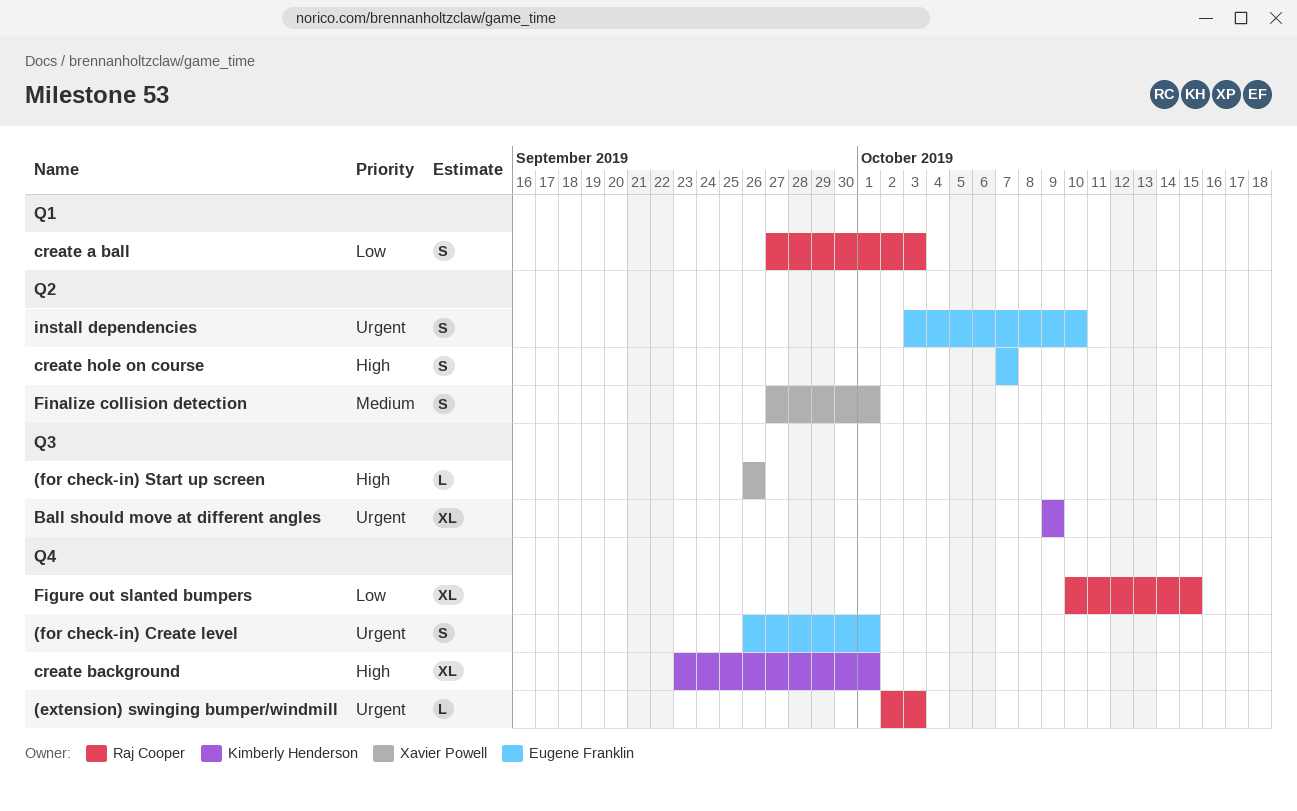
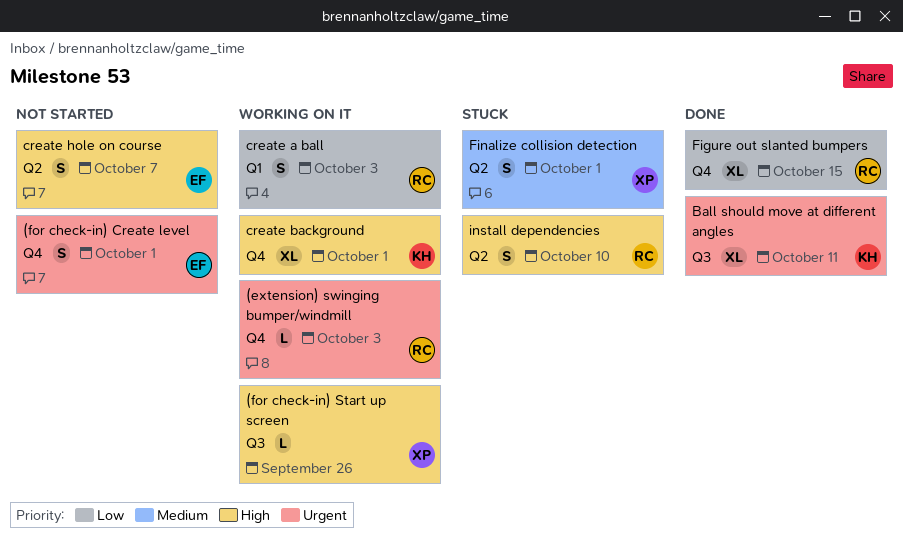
Ball should move at different angles, due: Oct 9 -> Oct 11
install dependencies, owner: Eugene Franklin -> Raj Cooper
install dependencies, priority: Urgent -> High

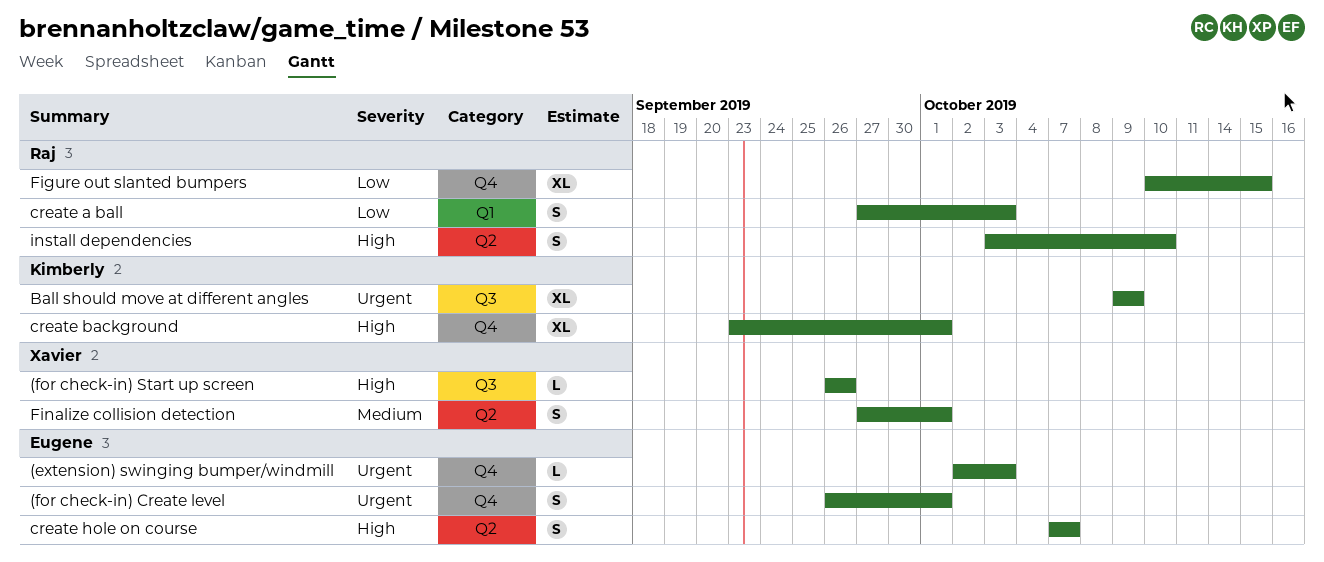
(extension) swinging bumper/windmill, owner: Raj -> Eugene
Ball should move at different angles, due: Oct 11 -> Oct 9

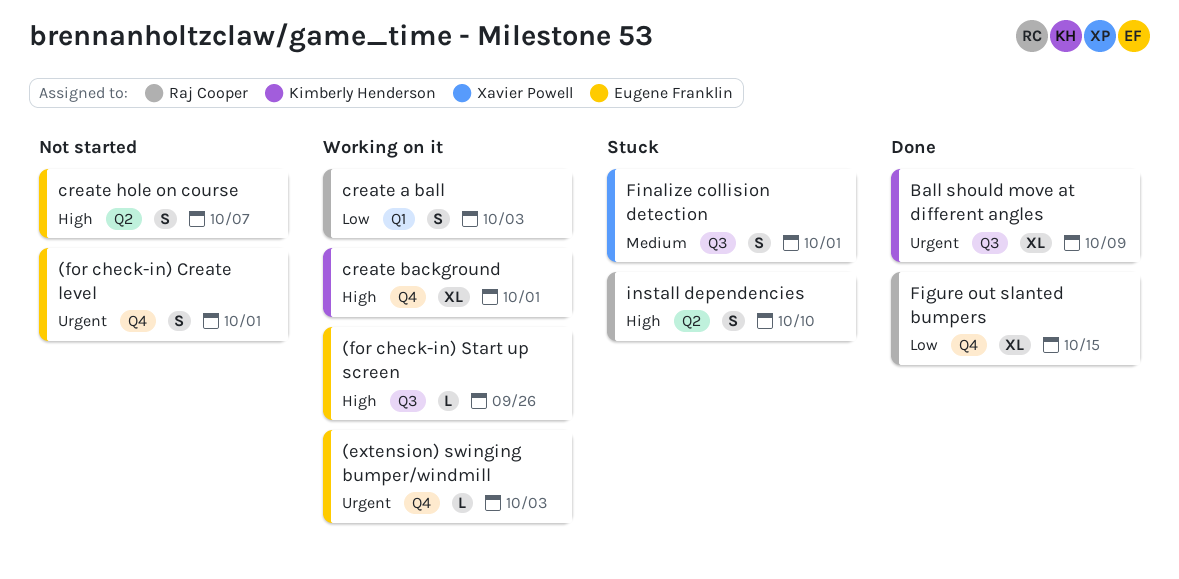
(for check-in) Start up screen, owner: Xavier Powell -> Eugene Franklin
Finalize collision detection, label: Q2 -> Q3

